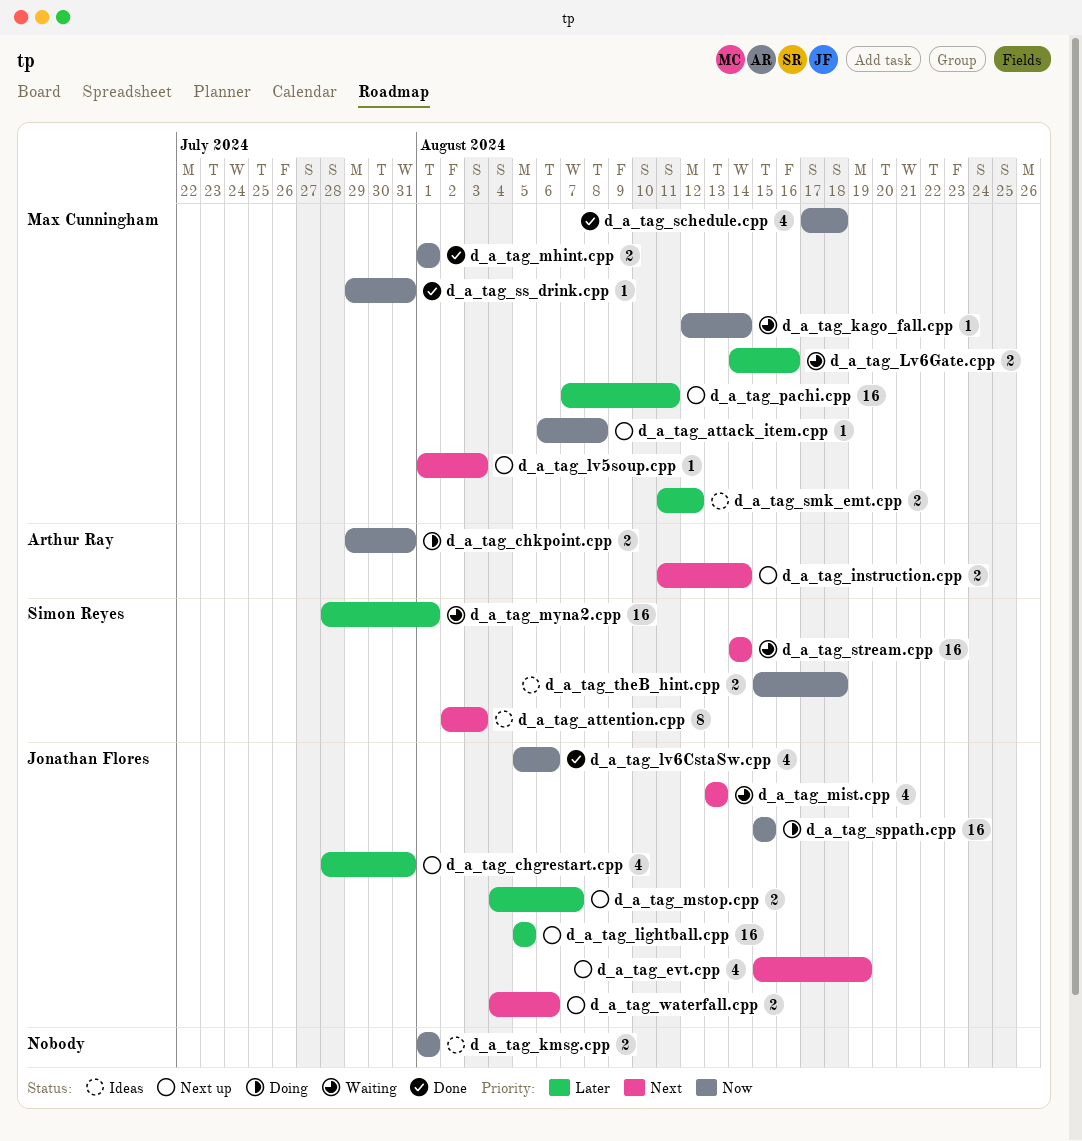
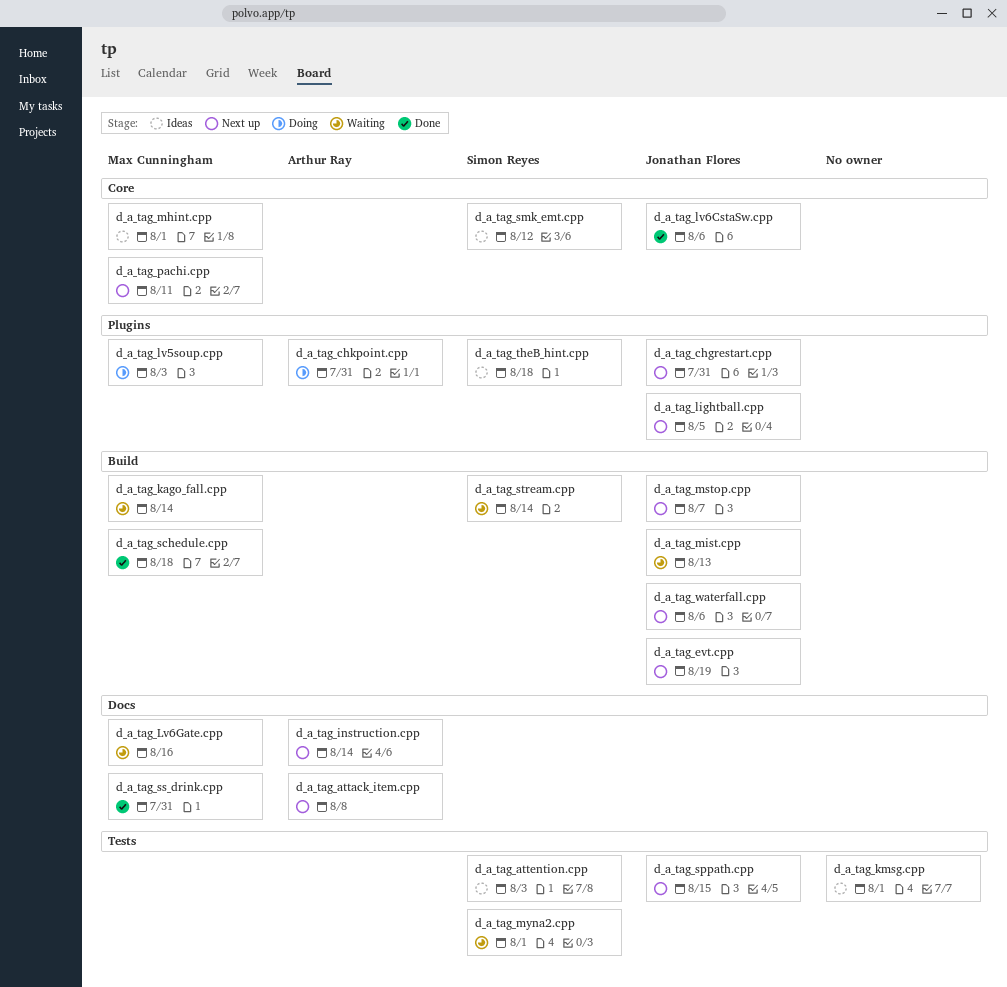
d_a_tag_attack_item.cpp, owner: Max Cunningham -> Arthur Ray
d_a_tag_lv5soup.cpp, status: Next up -> Doing
d_a_tag_mhint.cpp, status: Done -> Ideas
d_a_tag_smk_emt.cpp, owner: Max Cunningham -> Simon Reyes
d_a_tag_sppath.cpp, status: Doing -> Next up

